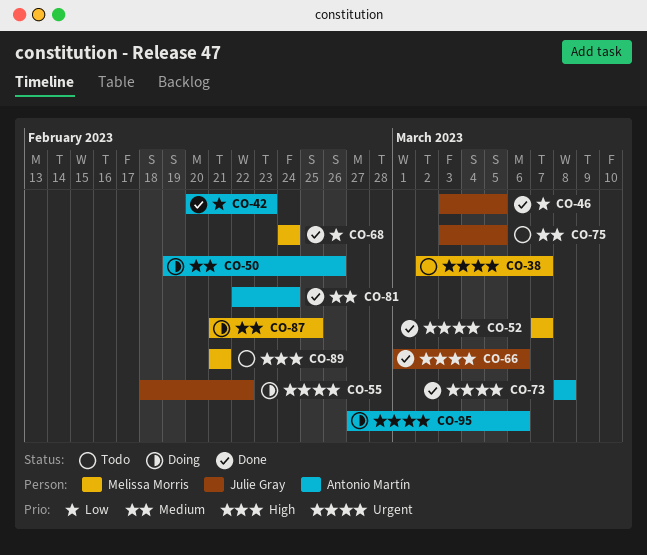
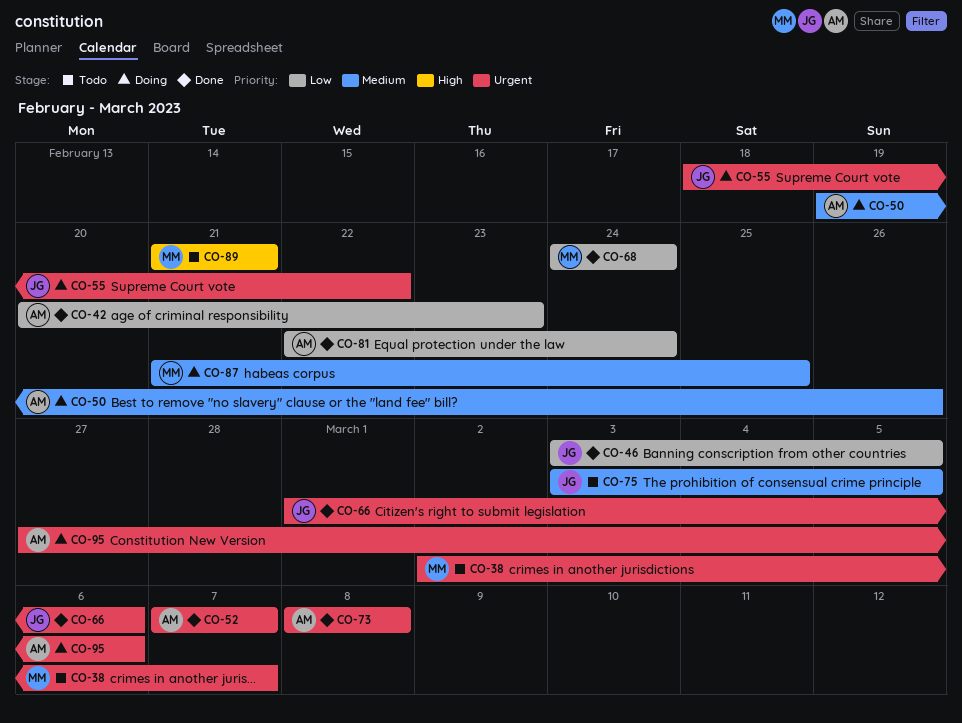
CO-52, owner: Melissa Morris -> Antonio Martín
CO-81, priority: Medium -> Low

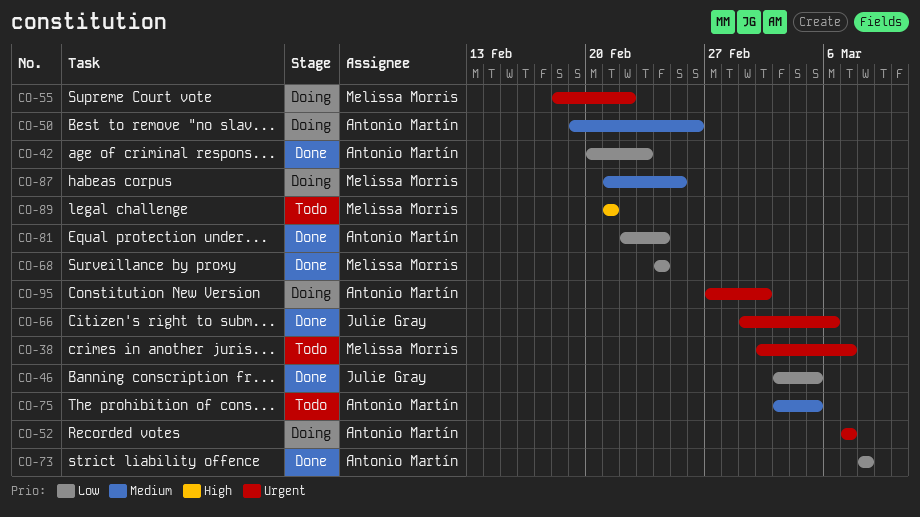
CO-52, status: Done -> Doing
CO-55, owner: Julie Gray -> Melissa Morris
CO-73, priority: Urgent -> Low
CO-75, owner: Julie Gray -> Antonio Martín
CO-95, due: Mar 6 -> Mar 2

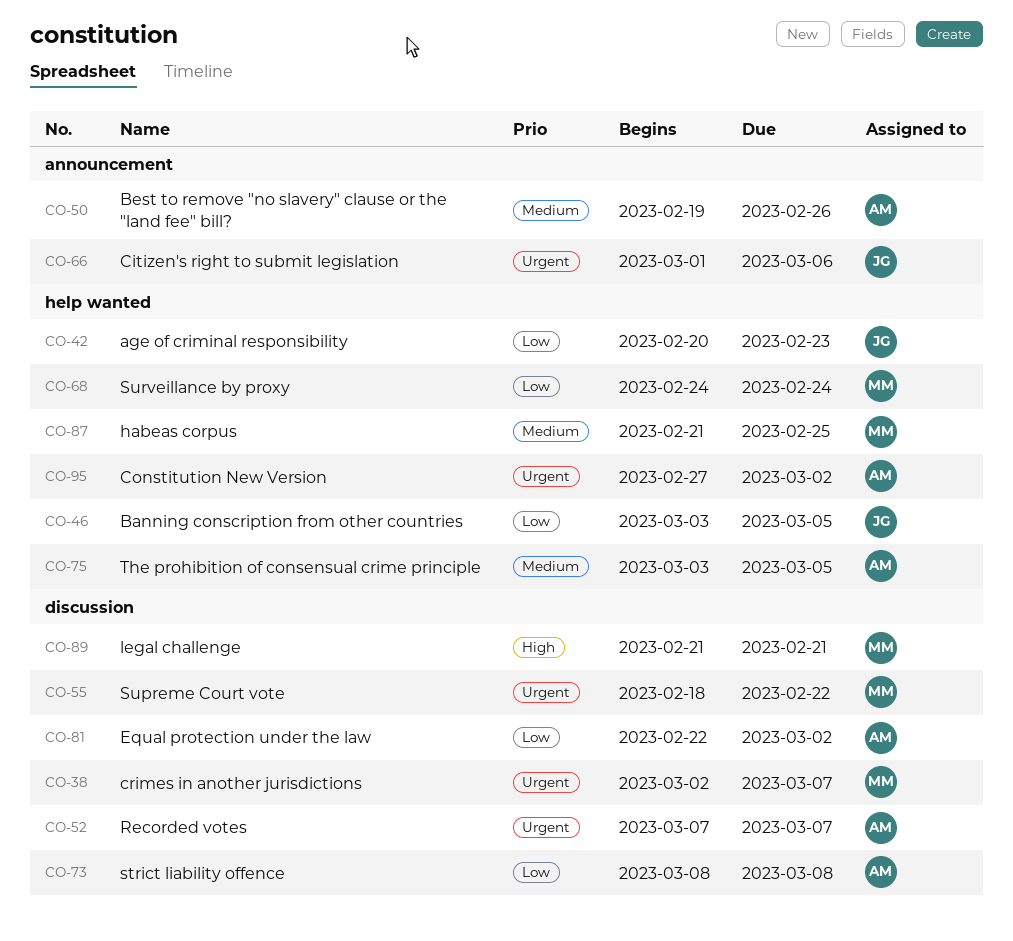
CO-42, owner: Antonio Martín -> Julie Gray
CO-81, due: Feb 24 -> Mar 2

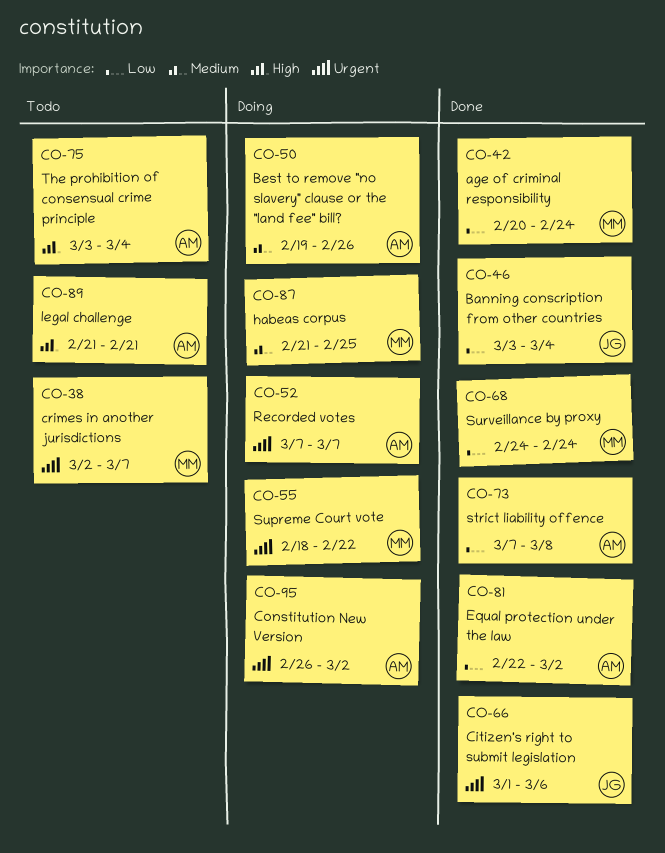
CO-42, owner: JG -> MM
CO-42, due: Feb 23 -> Feb 24
CO-46, due: Mar 5 -> Mar 4
CO-73, start: Mar 8 -> Mar 7
CO-75, priority: Medium -> High
CO-75, due: Mar 5 -> Mar 4
CO-89, owner: MM -> AM
CO-95, start: Feb 27 -> Feb 26

